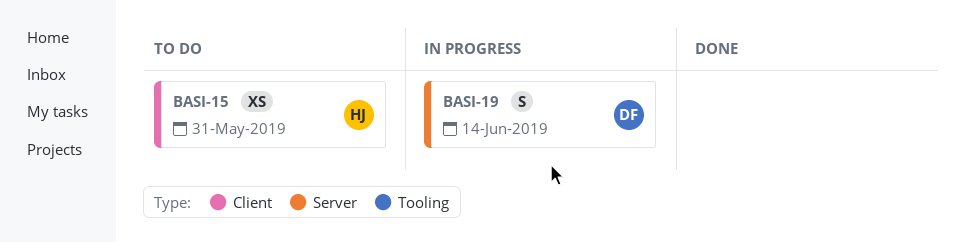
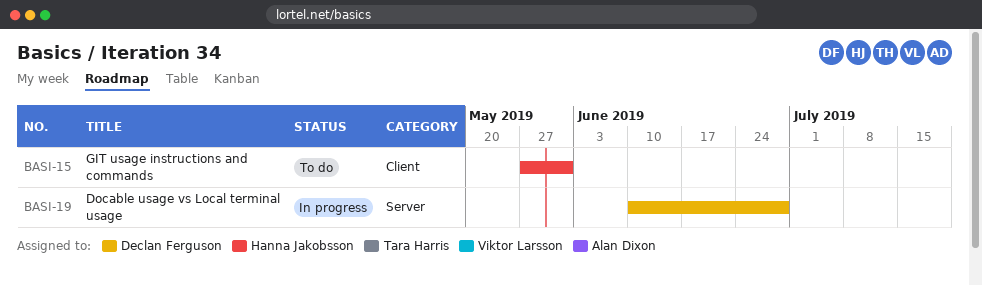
BASI-19, due: Jun 14 -> Jun 28

